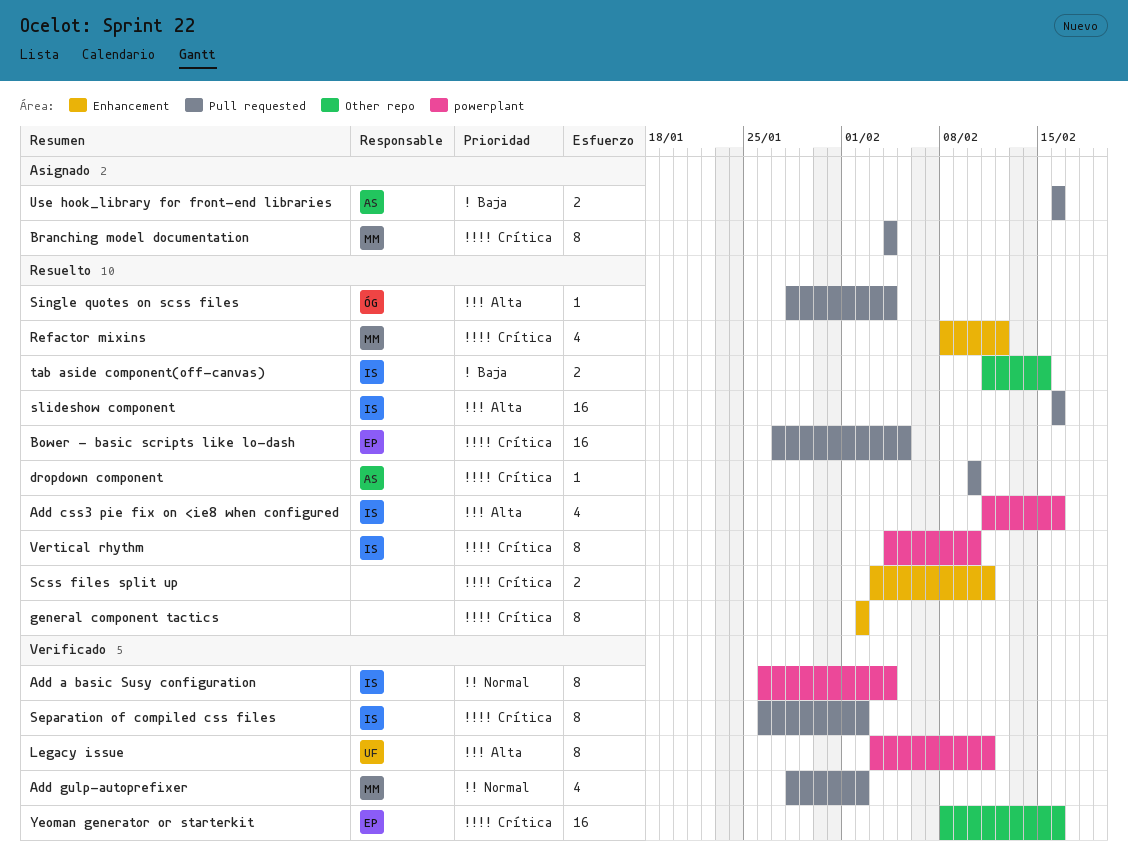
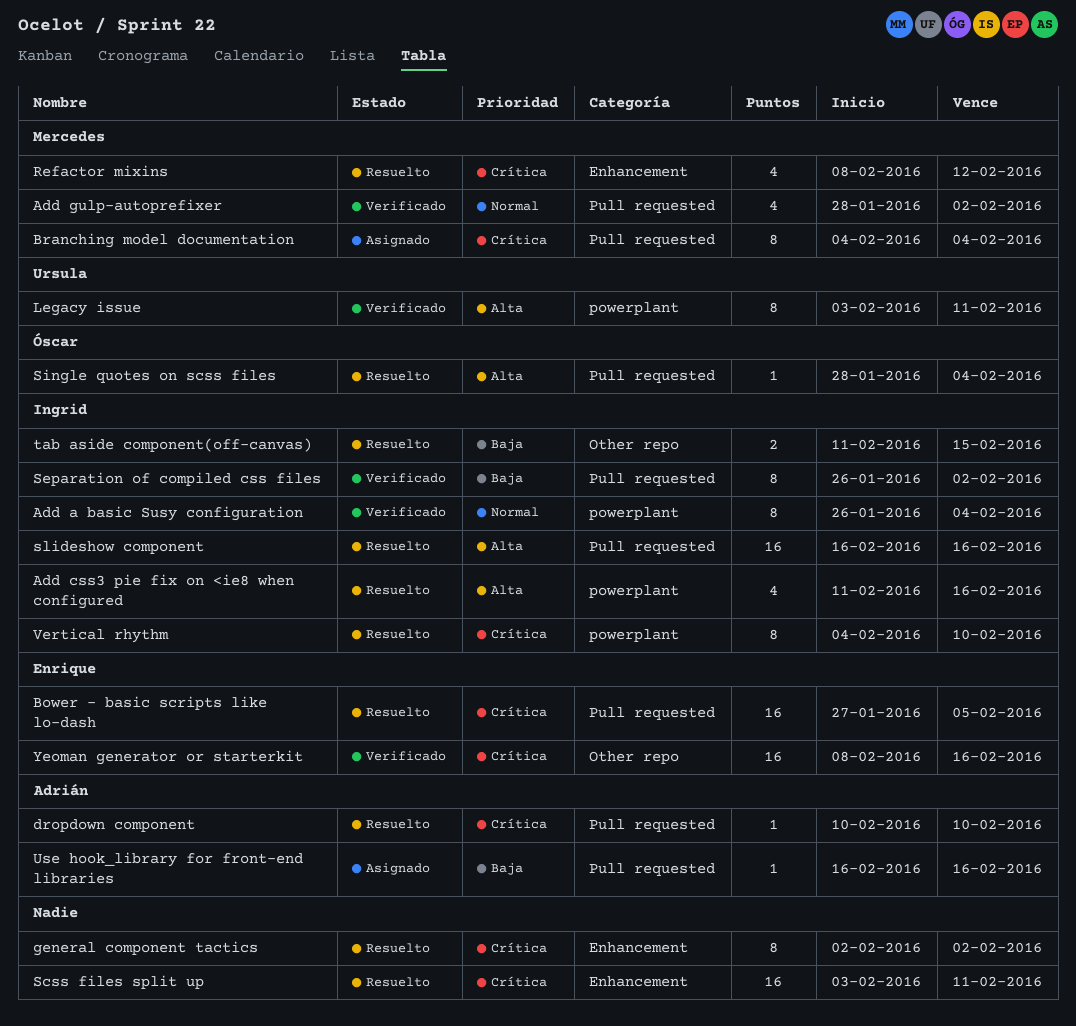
Scss files split up, estimate: 2 -> 16
Separation of compiled css files, priority: Crítica -> Baja
Use hook_library for front-end libraries, estimate: 2 -> 1

